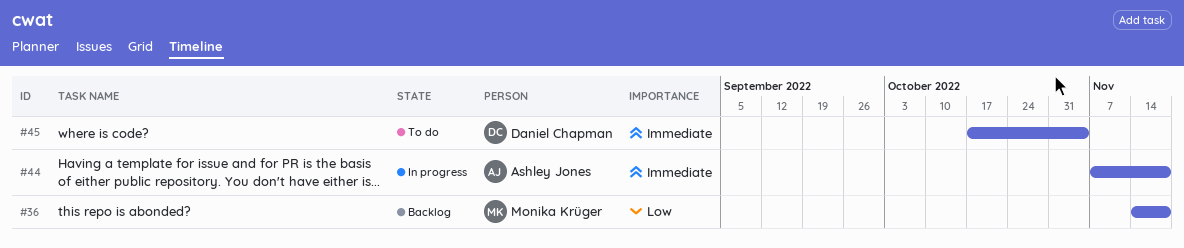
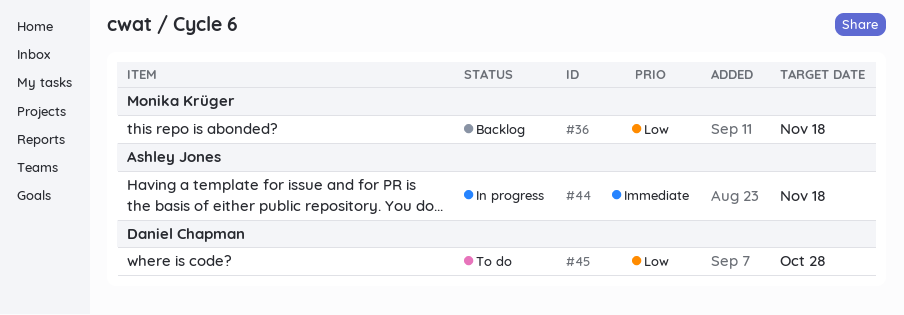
#45, priority: Immediate -> Low
#45, due: Nov 4 -> Oct 28

